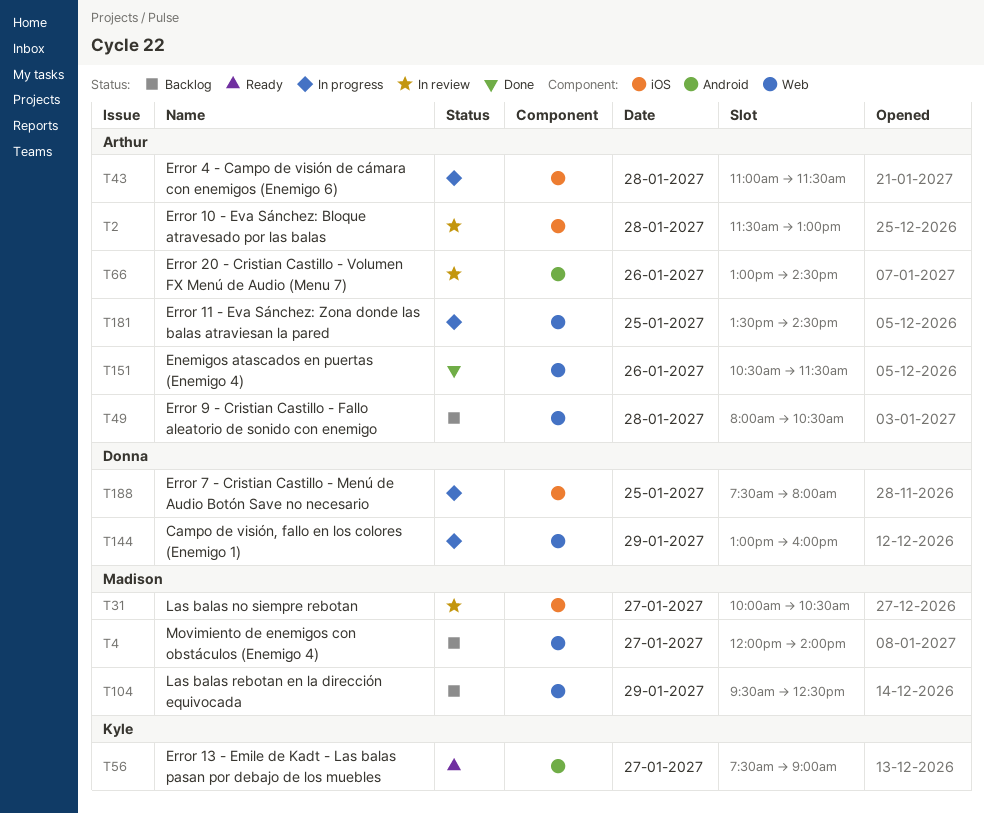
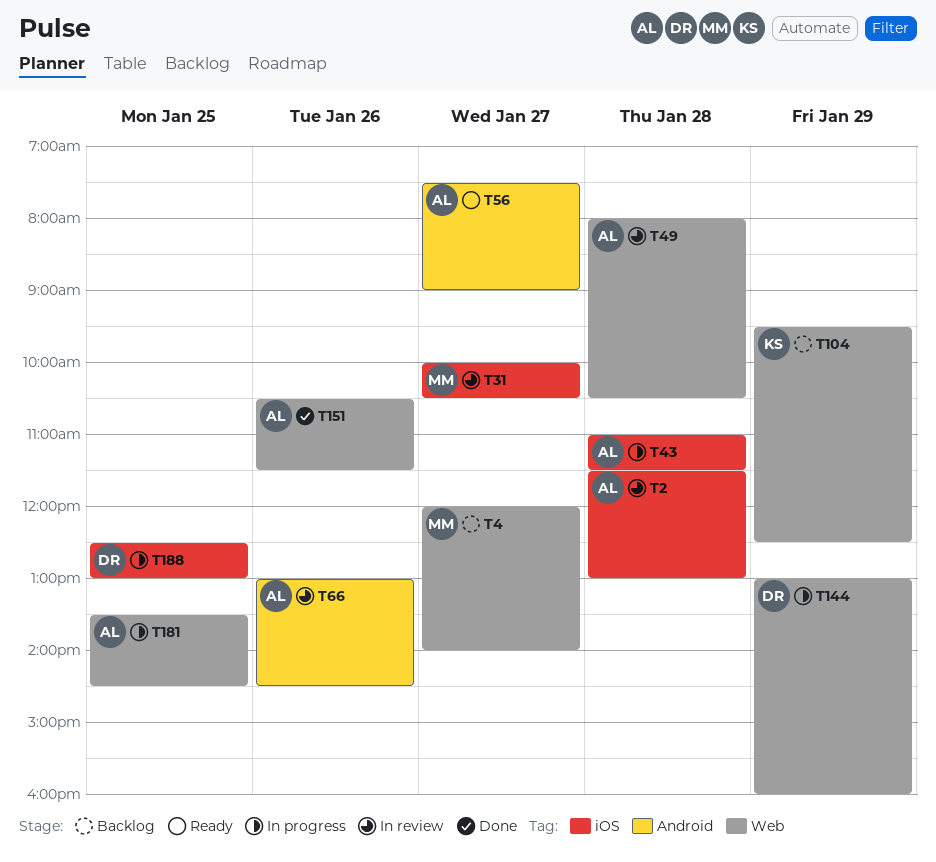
T49, status: Backlog -> In review
T56, owner: Kyle -> Arthur
T104, owner: Madison -> Kyle
T188, begins: 07:30 -> 12:30
T188, ends: 08:00 -> 13:00

